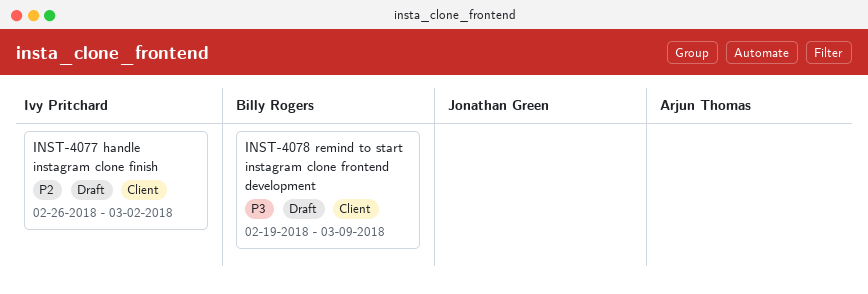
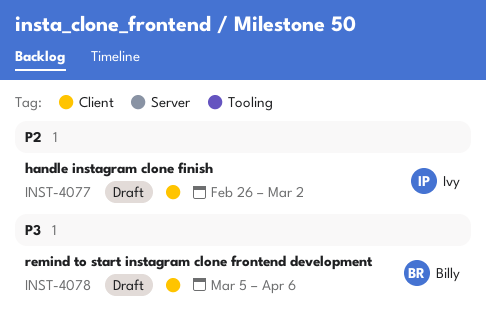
INST-4078, start: Feb 19 -> Mar 5
INST-4078, due: Mar 9 -> Apr 6

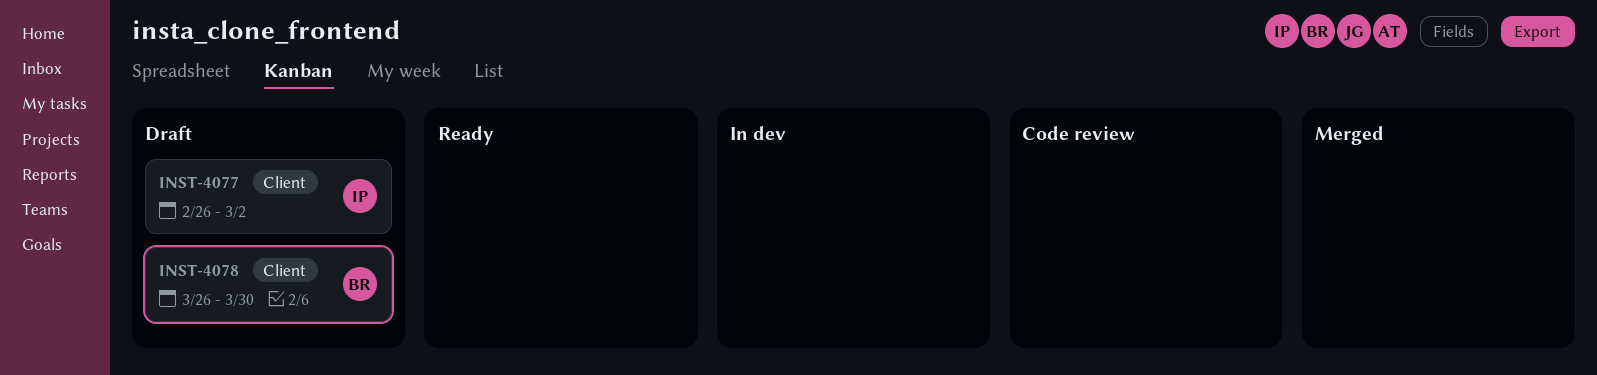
INST-4078, start: Mar 5 -> Mar 26
INST-4078, due: Apr 6 -> Mar 30

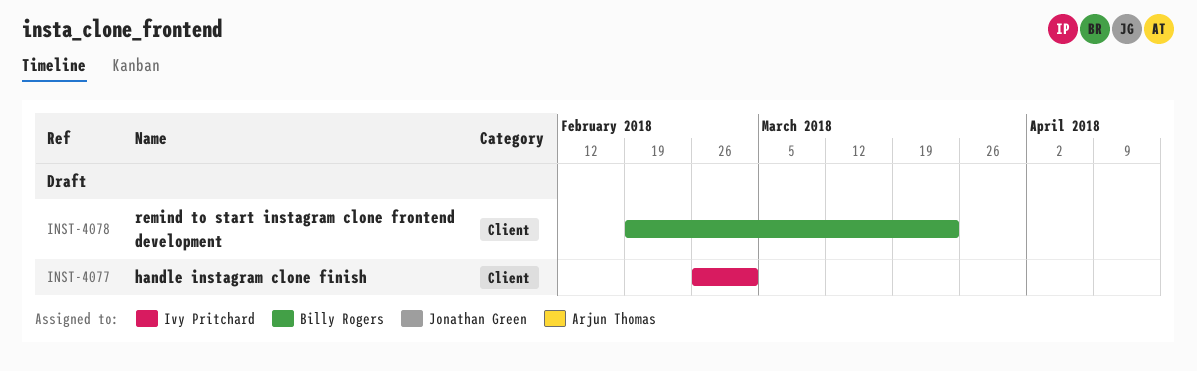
INST-4078, start: Mar 26 -> Feb 19
INST-4078, due: Mar 30 -> Mar 23

